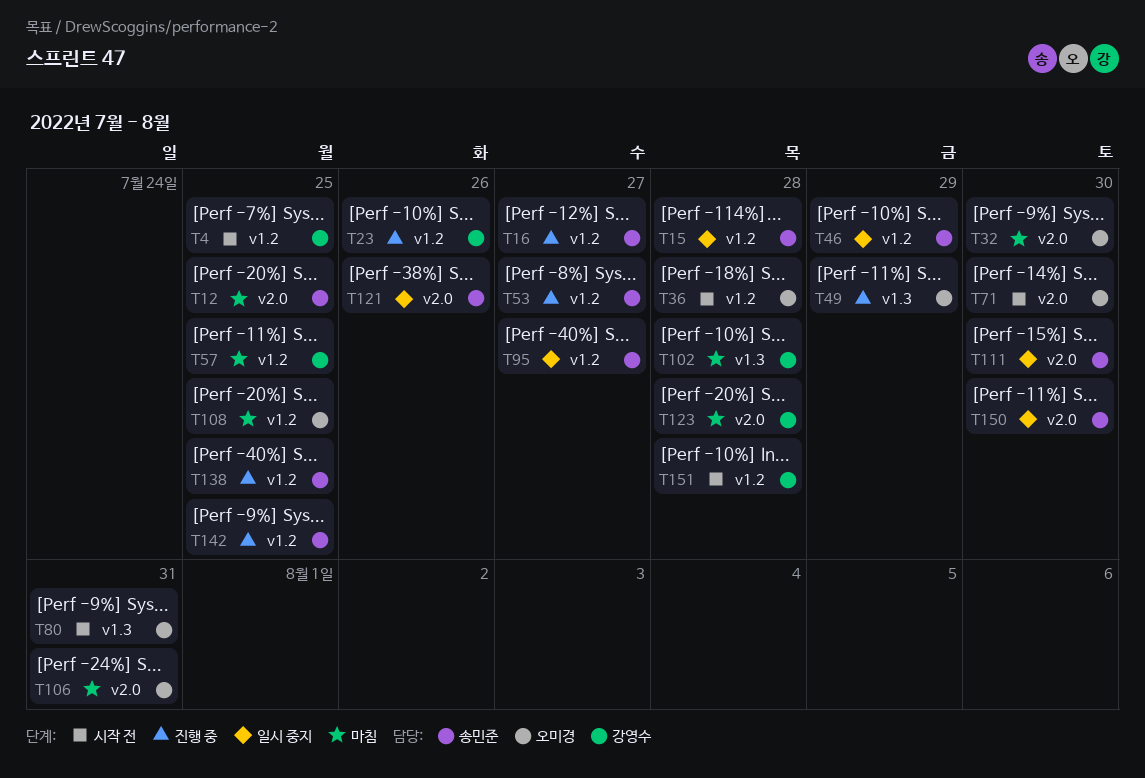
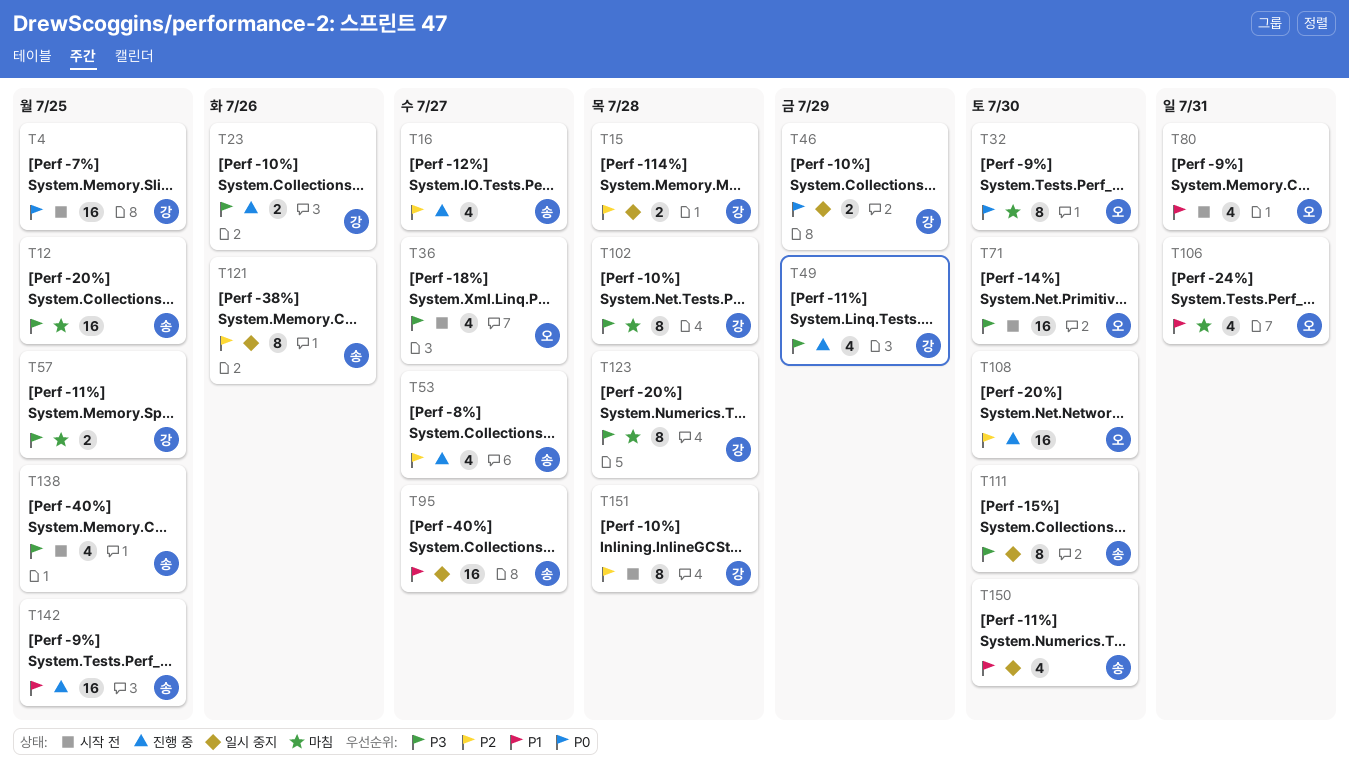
T15, owner: 송민준 -> 강영수
T36, due: Jul 28 -> Jul 27
T46, owner: 송민준 -> 강영수
T49, owner: 오미경 -> 강영수
T108, status: 마침 -> 진행 중
T108, due: Jul 25 -> Jul 30
T138, status: 진행 중 -> 시작 전

